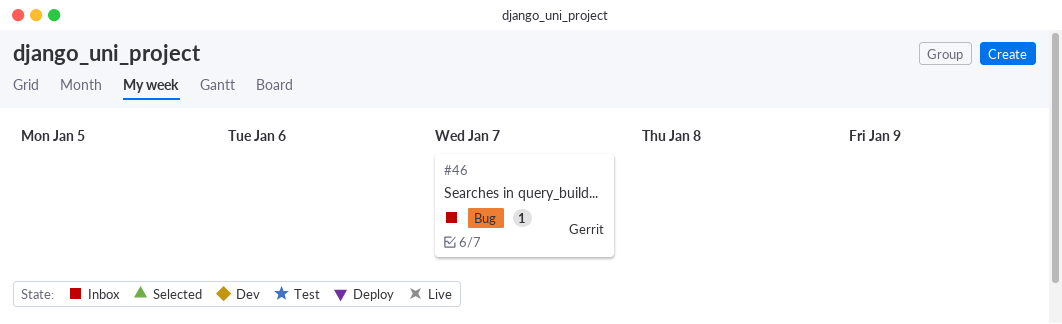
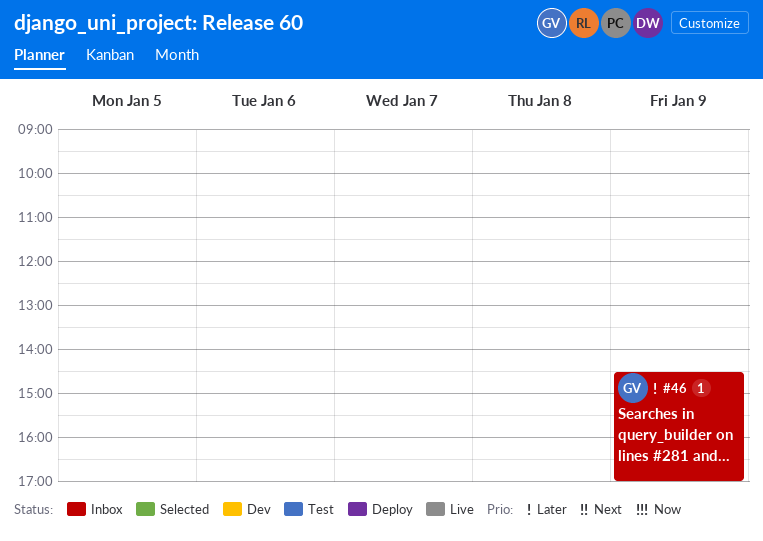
#46, day: Jan 7 -> Jan 9

